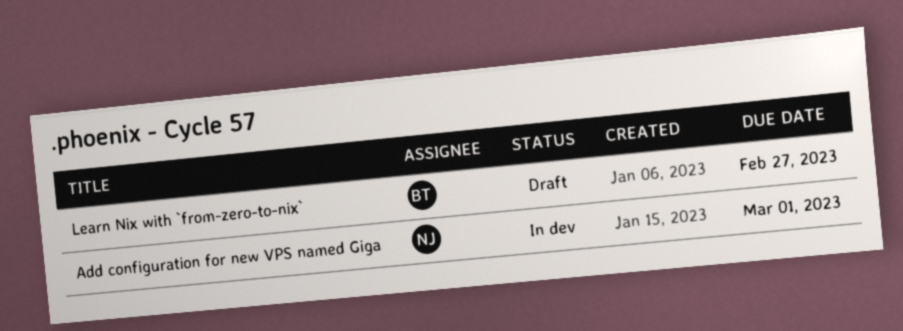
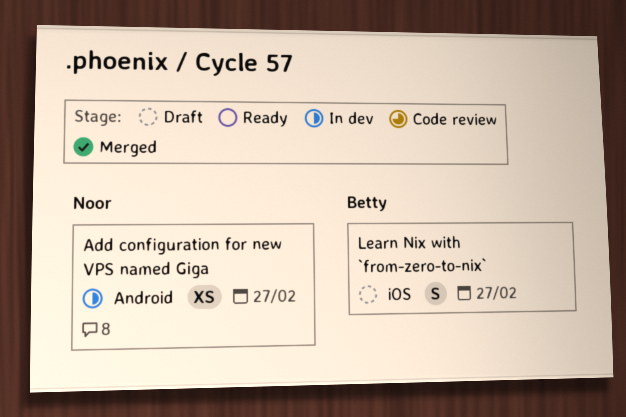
Add configuration for new VPS named Giga, due: Mar 1 -> Feb 27

